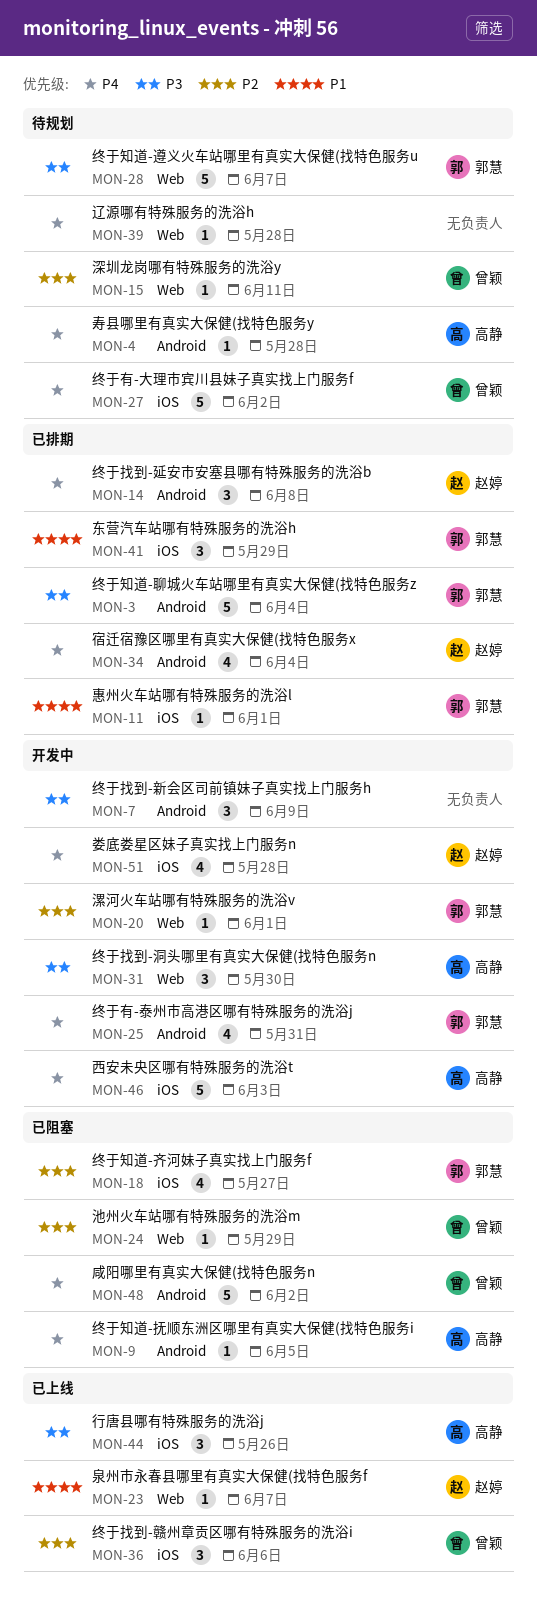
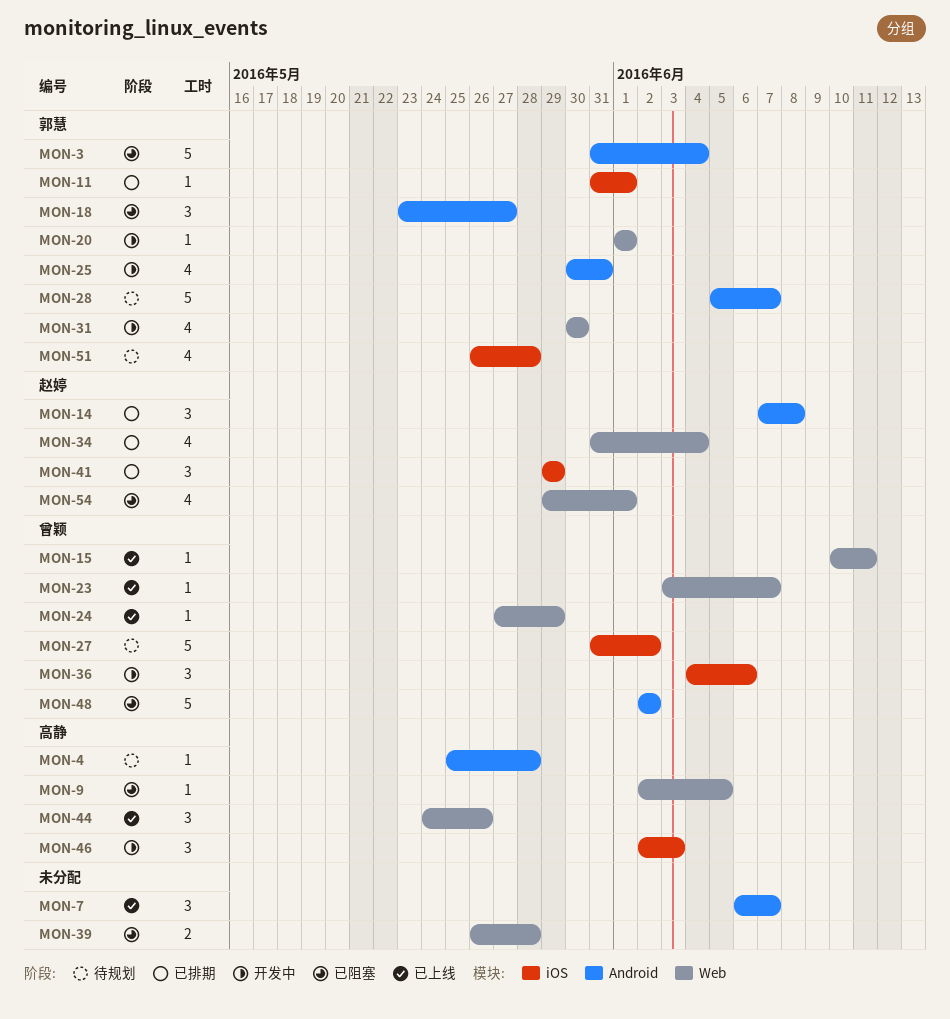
MON-3, status: 已排期 -> 已阻塞
MON-7, status: 开发中 -> 已上线
MON-7, due: Jun 9 -> Jun 7
MON-9, label: Android -> Web
MON-15, status: 待规划 -> 已上线
MON-18, label: iOS -> Android
MON-18, estimate: 4 -> 3
MON-23, owner: 赵婷 -> 曾颖
MON-24, status: 已阻塞 -> 已上线
MON-28, label: Web -> Android
MON-31, owner: 高静 -> 郭慧
MON-31, estimate: 3 -> 4
MON-34, label: Android -> Web
MON-36, status: 已上线 -> 开发中
MON-39, status: 待规划 -> 已阻塞
MON-39, estimate: 1 -> 2
MON-41, owner: 郭慧 -> 赵婷
MON-44, label: iOS -> Web
MON-46, estimate: 5 -> 3
MON-51, status: 开发中 -> 待规划
MON-51, owner: 赵婷 -> 郭慧
MON-54: none -> present

